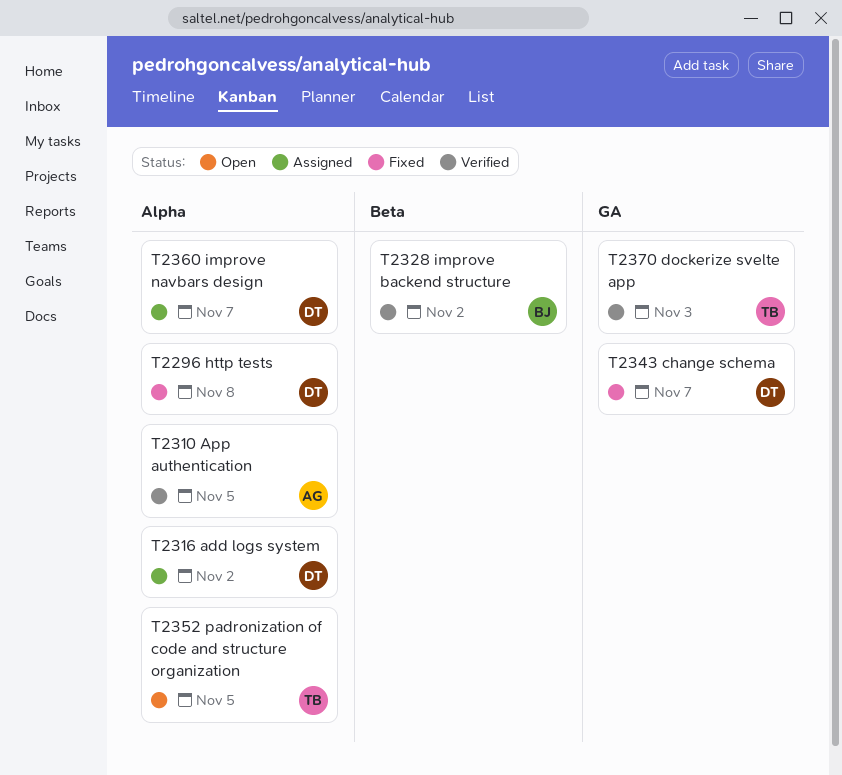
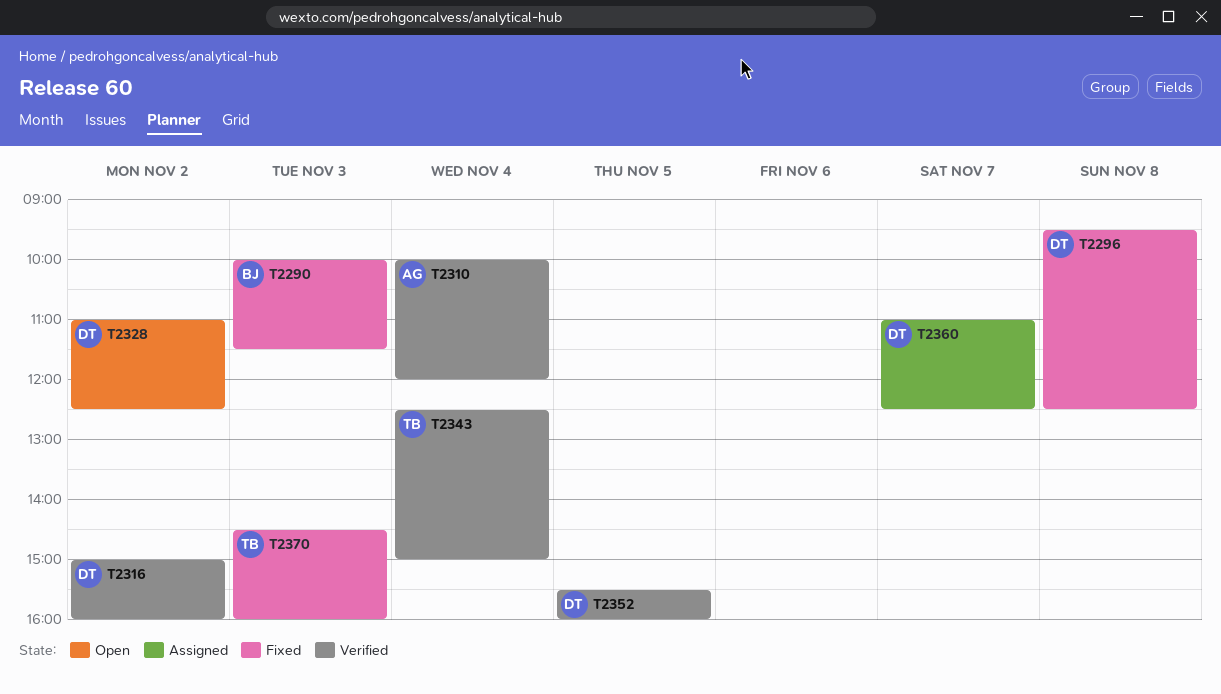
T2290: none -> present
T2310, day: Nov 5 -> Nov 4
T2316, status: Assigned -> Verified
T2328, status: Verified -> Open
T2328, owner: BJ -> DT
T2343, status: Fixed -> Verified
T2343, owner: DT -> TB
T2343, day: Nov 7 -> Nov 4
T2352, status: Open -> Verified
T2352, owner: TB -> DT
T2370, status: Verified -> Fixed

